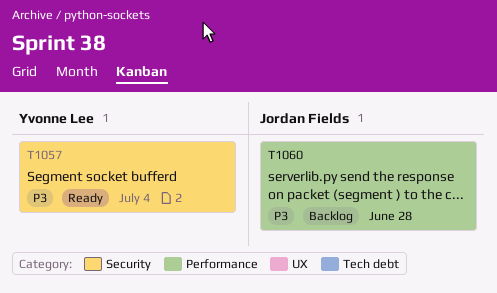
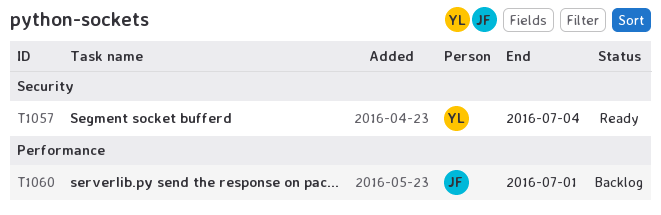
T1060, due: Jun 28 -> Jul 1

